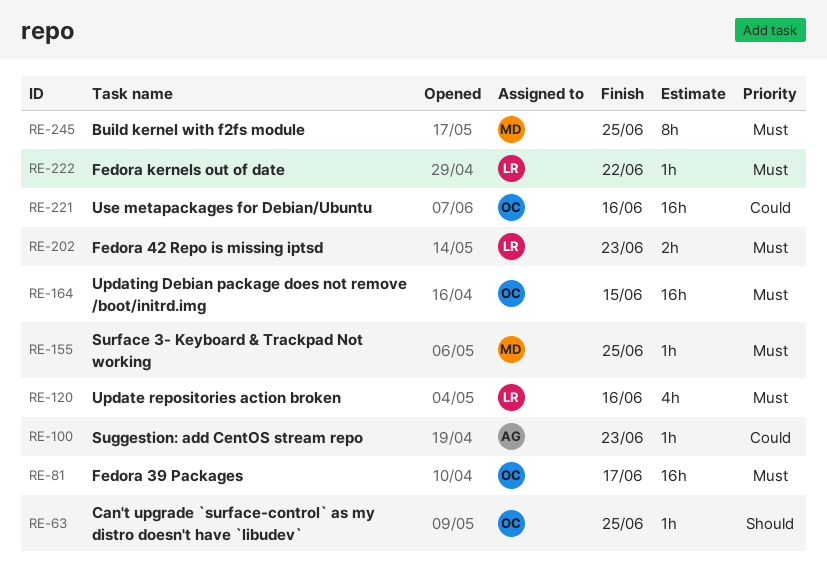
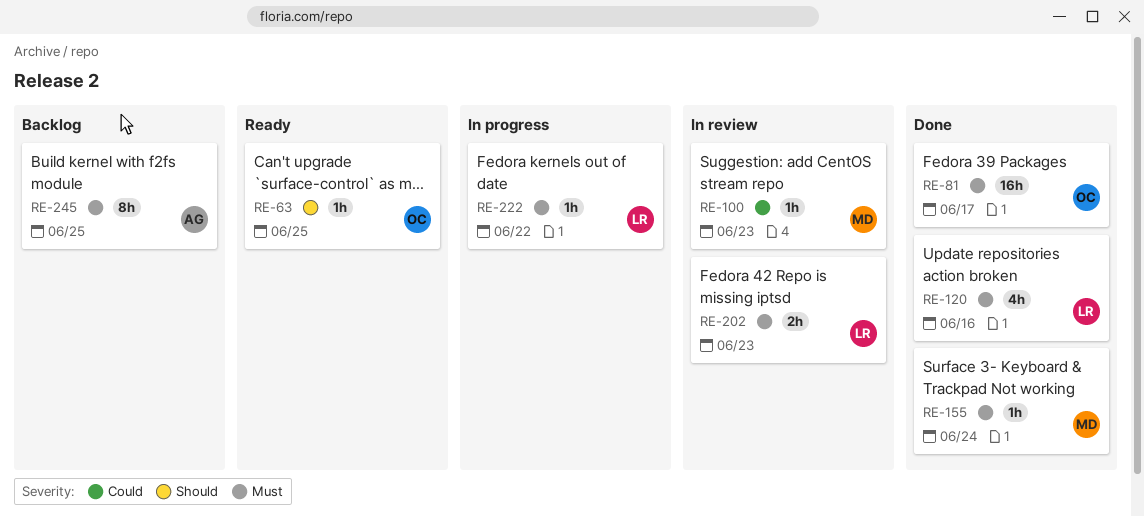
RE-100, owner: AG -> MD
RE-155, due: Jun 25 -> Jun 24
RE-164: present -> none
RE-221: present -> none
RE-245, owner: MD -> AG

